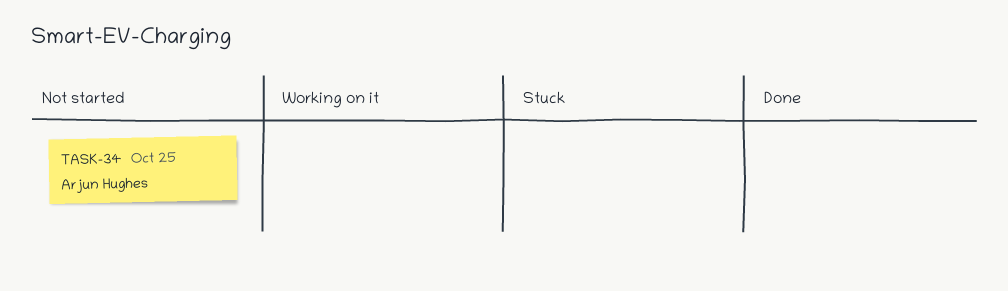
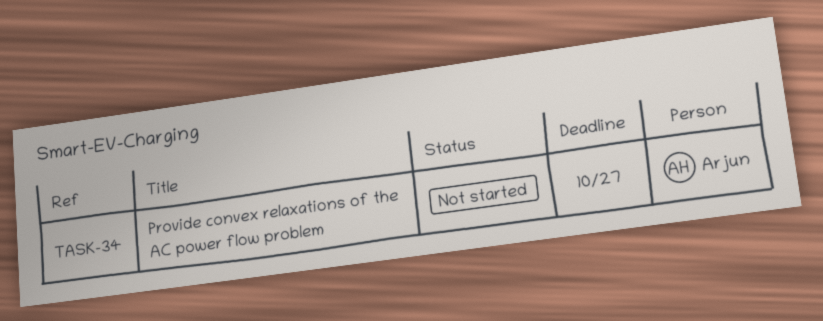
TASK-34, due: Oct 25 -> Oct 27

